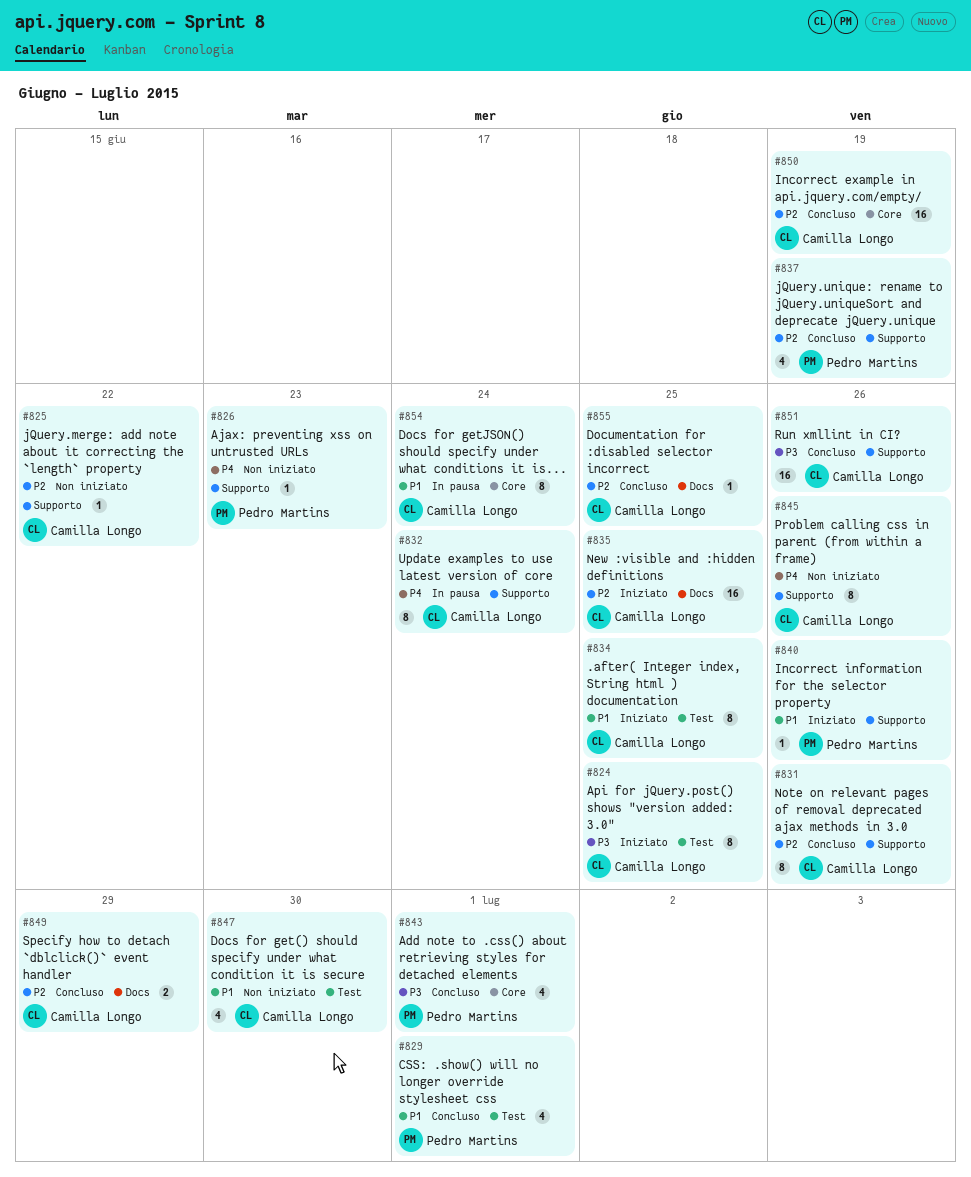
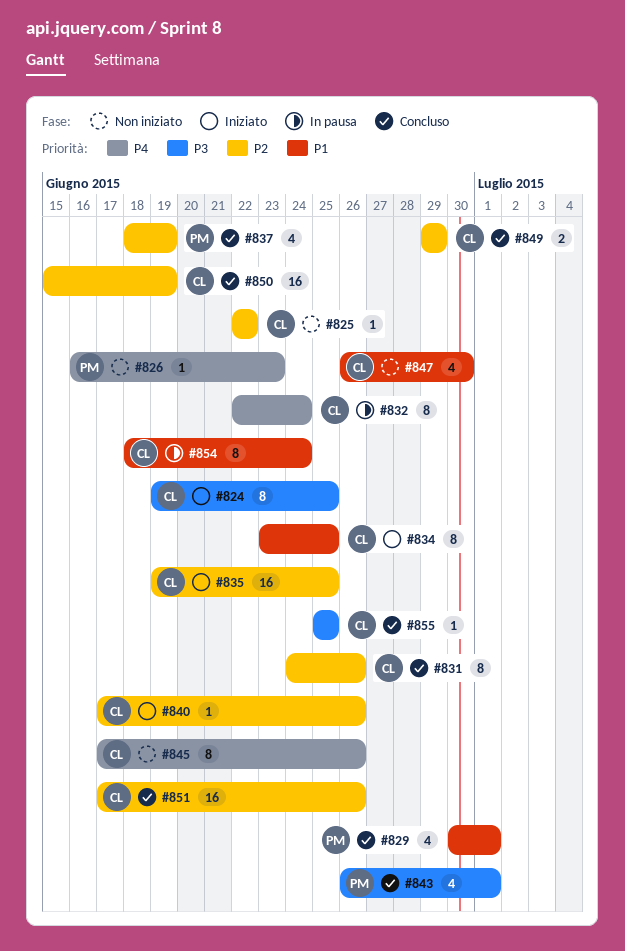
#840, owner: Pedro Martins -> Camilla Longo
#840, priority: P1 -> P2
#851, priority: P3 -> P2
#855, priority: P2 -> P3

